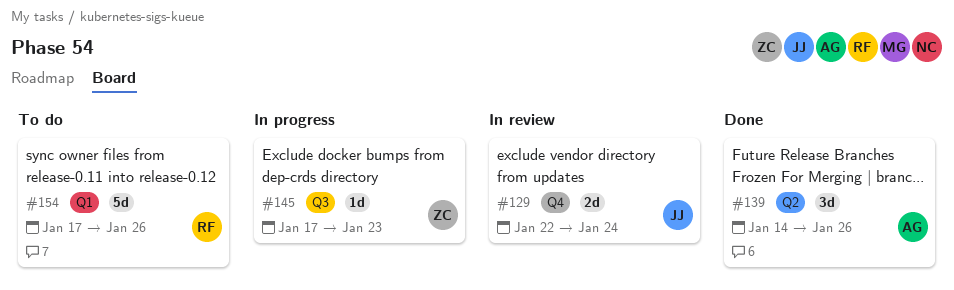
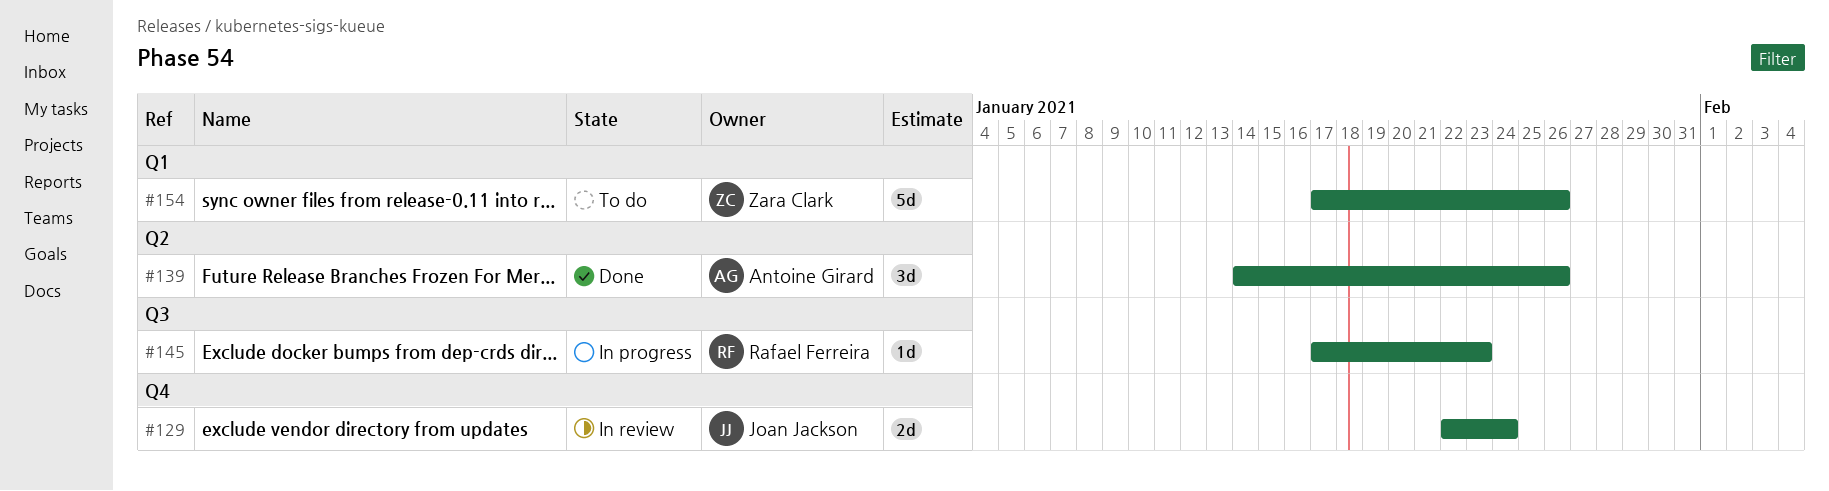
#145, owner: Zara Clark -> Rafael Ferreira
#154, owner: Rafael Ferreira -> Zara Clark

